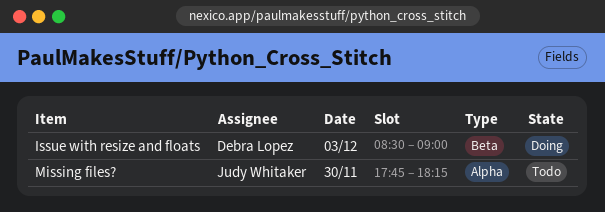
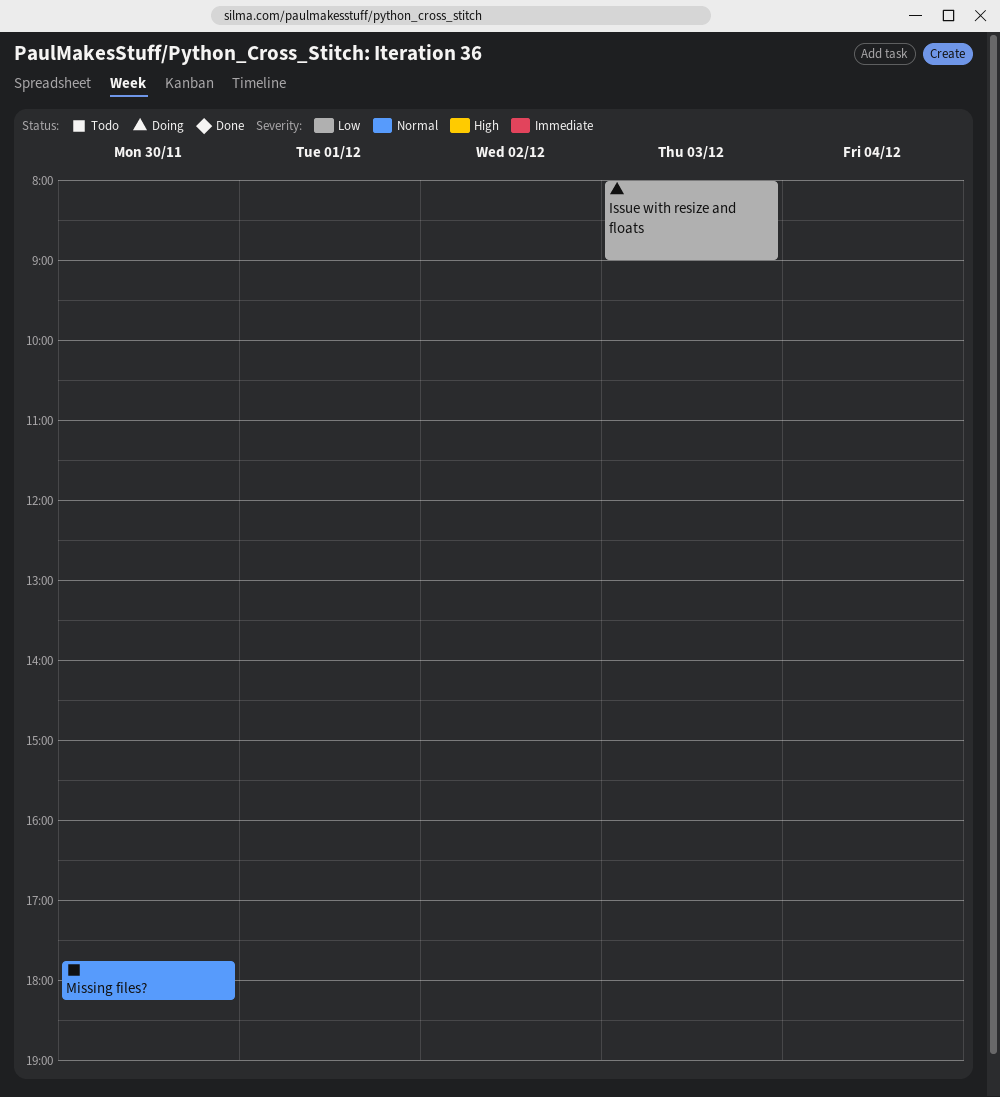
Issue with resize and floats, begins: 08:30 -> 08:00

